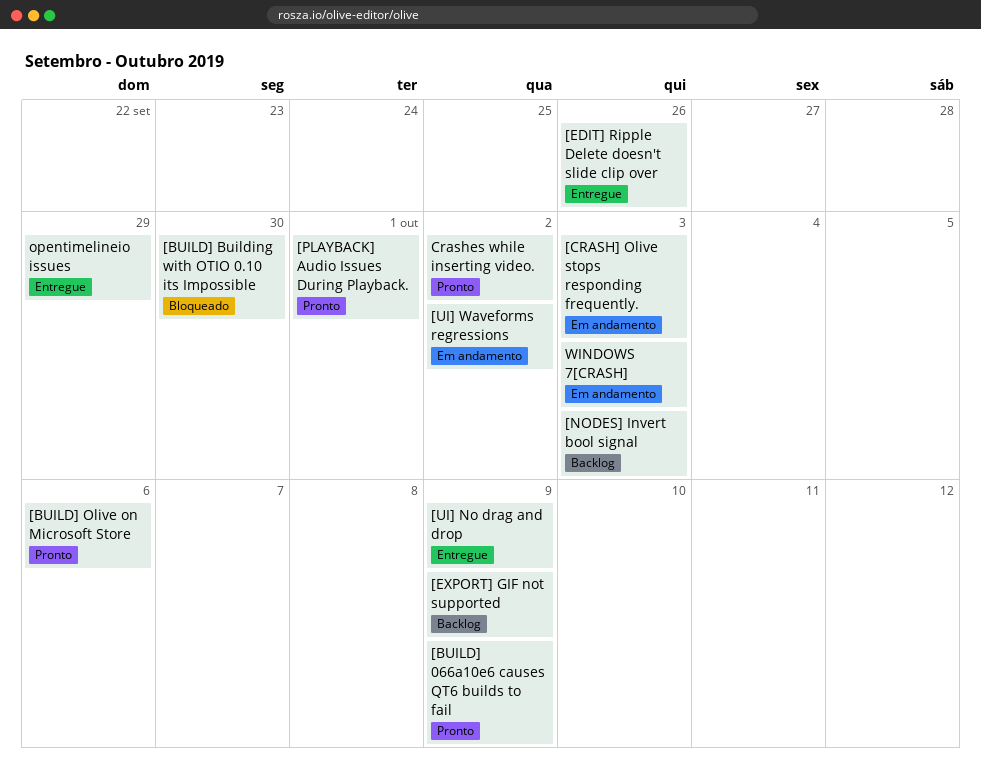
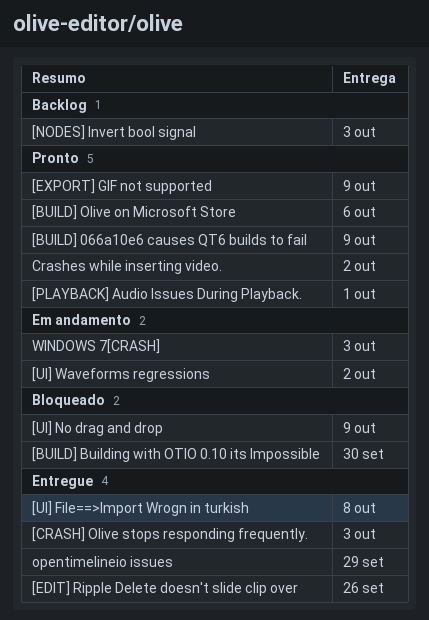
[CRASH] Olive stops responding frequently., status: Em andamento -> Entregue
[EXPORT] GIF not supported, status: Backlog -> Pronto
[UI] File==>Import Wrogn in turkish: none -> present
[UI] No drag and drop, status: Entregue -> Bloqueado

